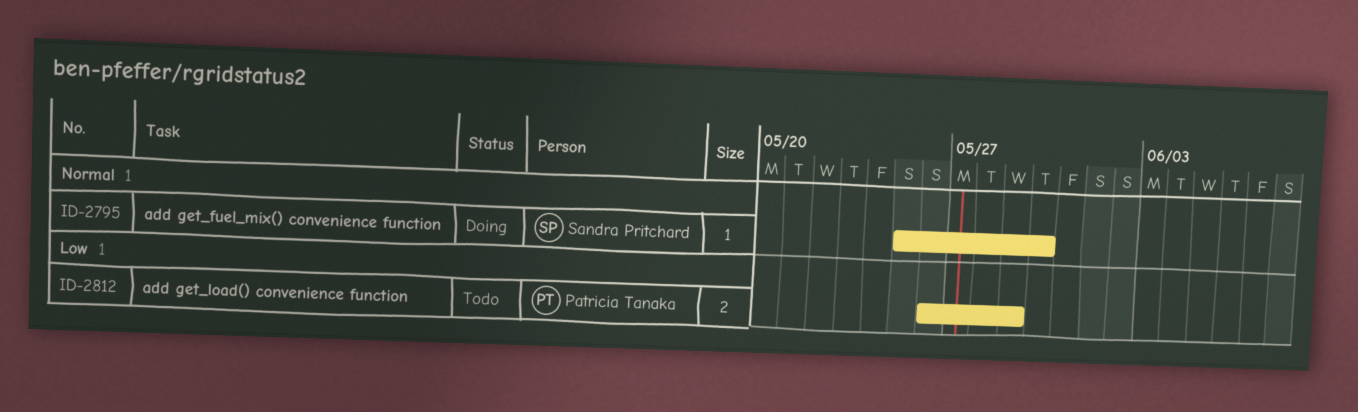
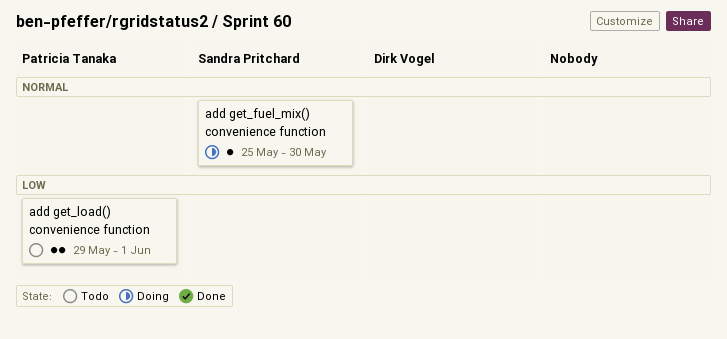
add get_load() convenience function, start: May 26 -> May 29
add get_load() convenience function, due: May 29 -> Jun 1

